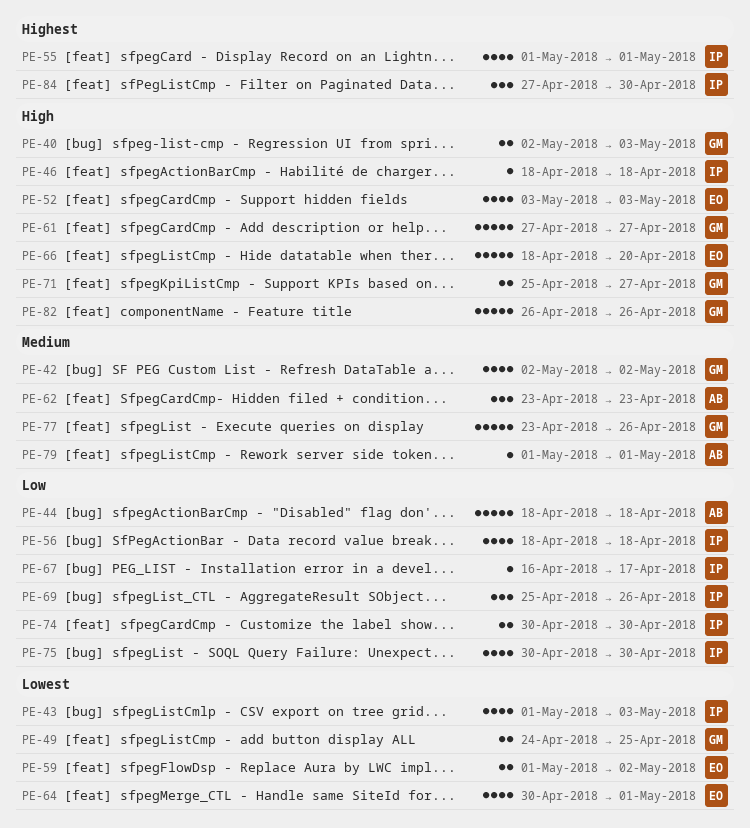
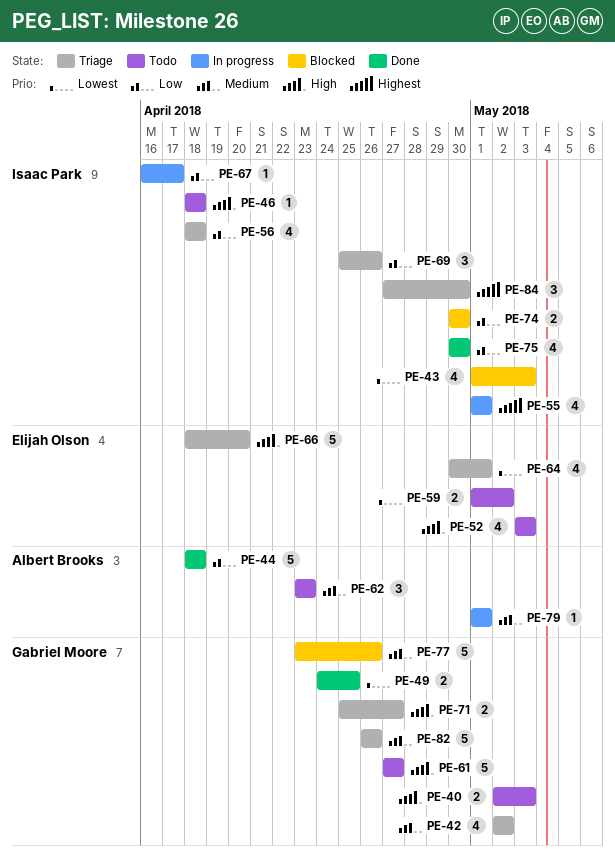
PE-82, priority: High -> Medium

